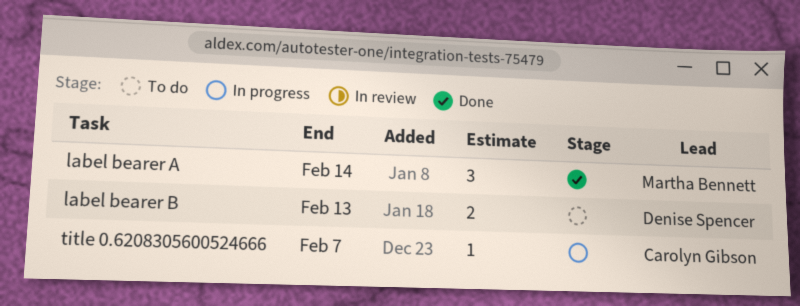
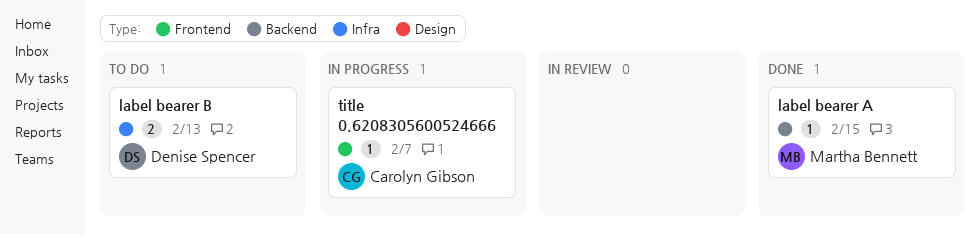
label bearer A, estimate: 3 -> 1
label bearer A, due: Feb 14 -> Feb 15

